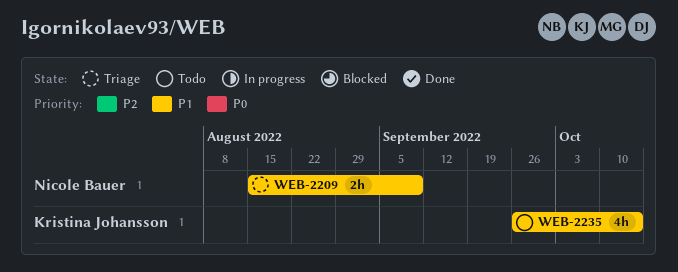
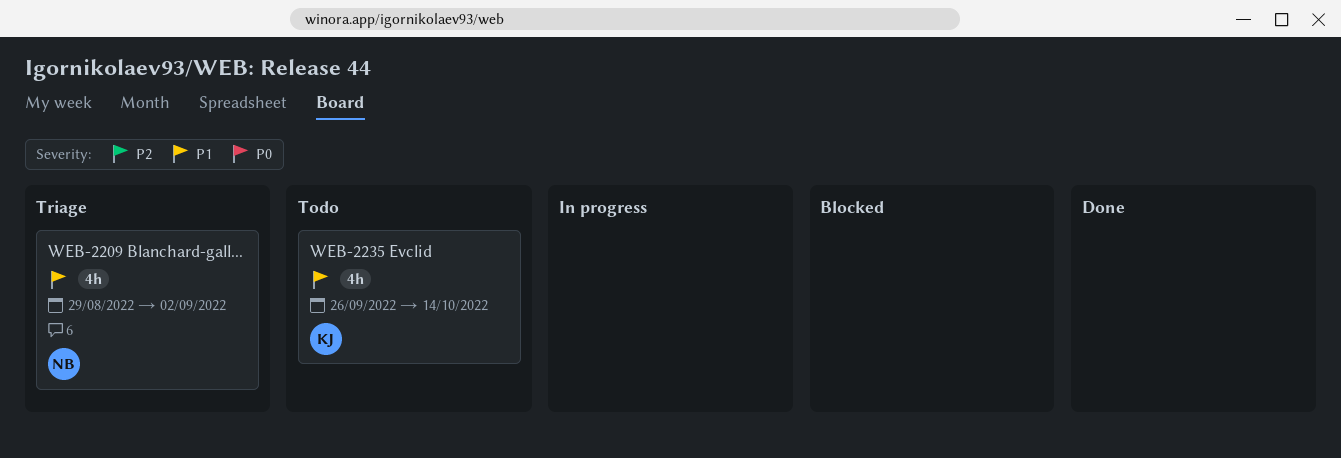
WEB-2209, estimate: 2h -> 4h
WEB-2209, start: Aug 15 -> Aug 29
WEB-2209, due: Sep 9 -> Sep 2

